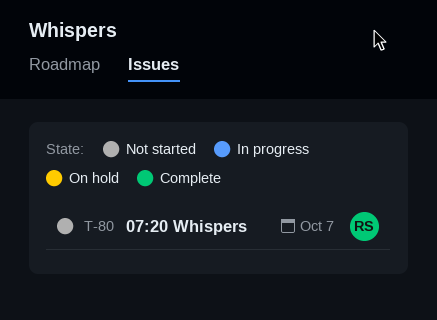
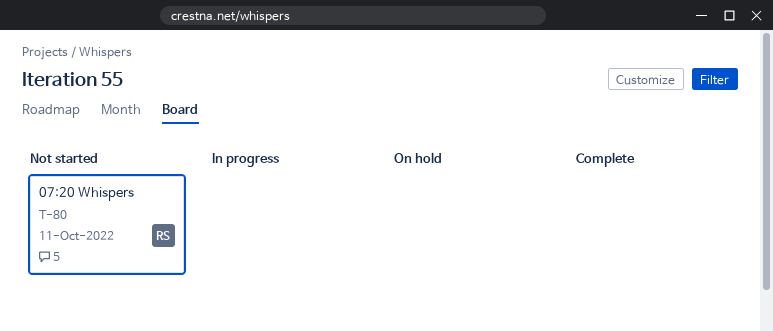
T-80, due: Oct 7 -> Oct 11

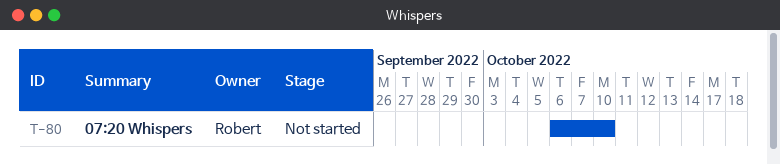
T-80, due: Oct 11 -> Oct 10

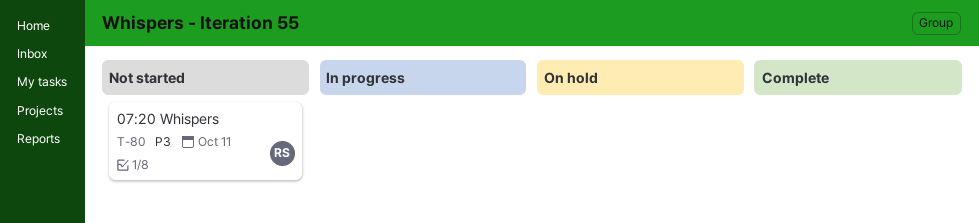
T-80, due: Oct 10 -> Oct 11

